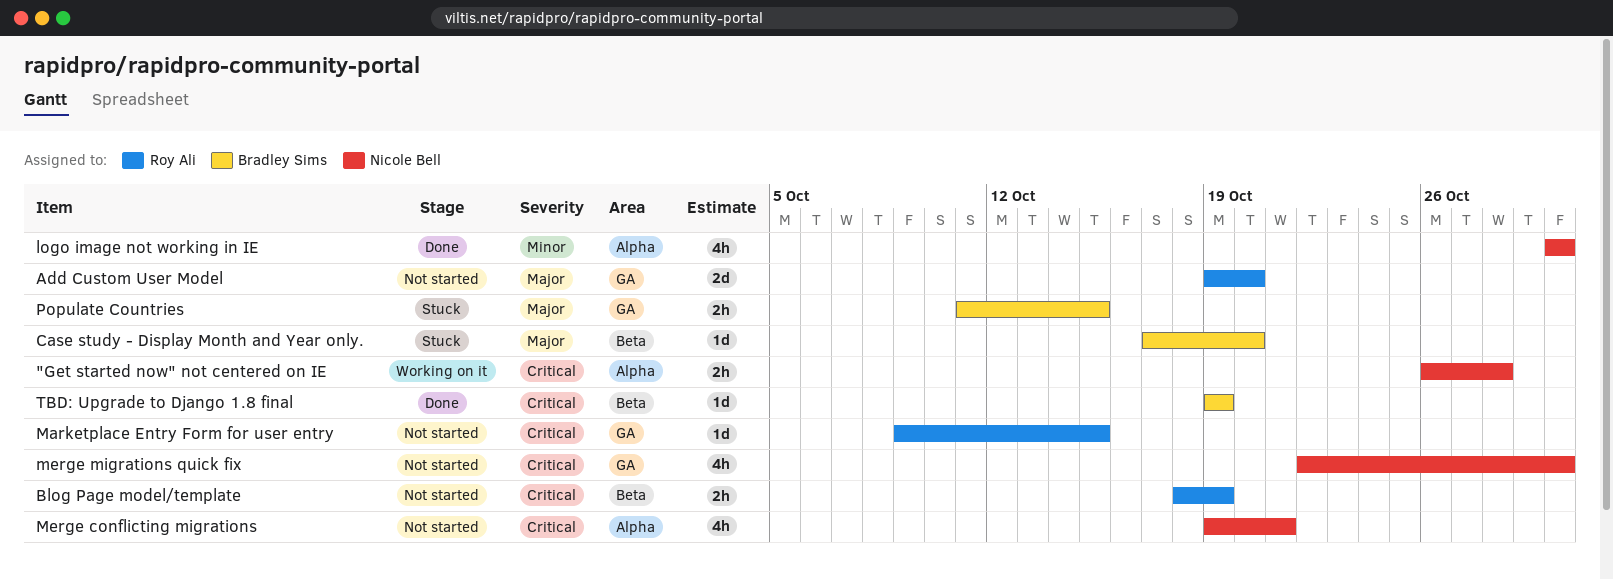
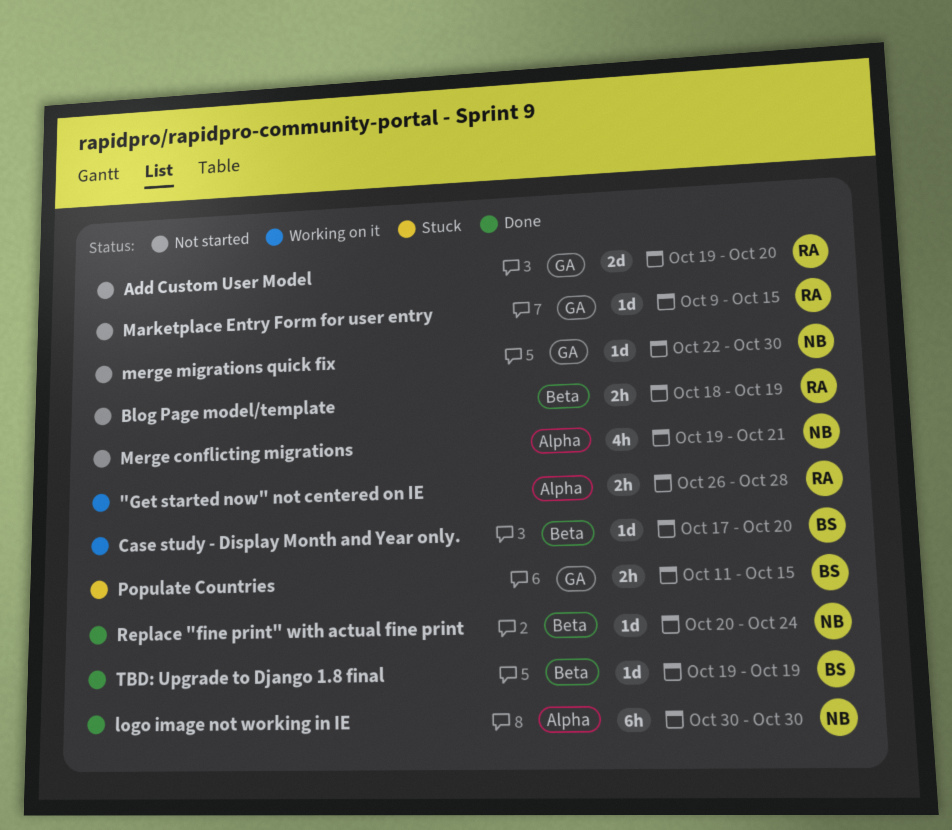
"Get started now" not centered on IE, owner: Nicole Bell -> Roy Ali
Case study - Display Month and Year only., status: Stuck -> Working on it
logo image not working in IE, estimate: 4h -> 6h
merge migrations quick fix, estimate: 4h -> 1d
Replace "fine print" with actual fine print: none -> present

